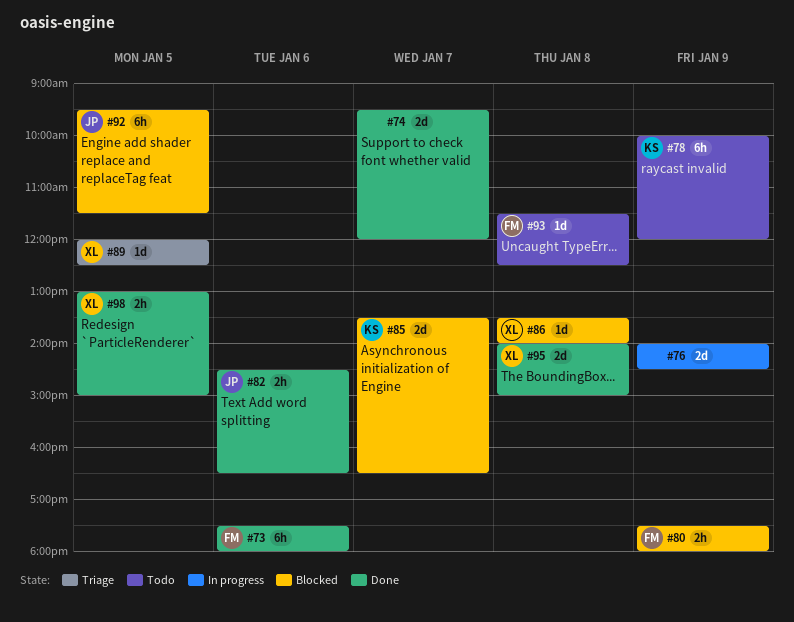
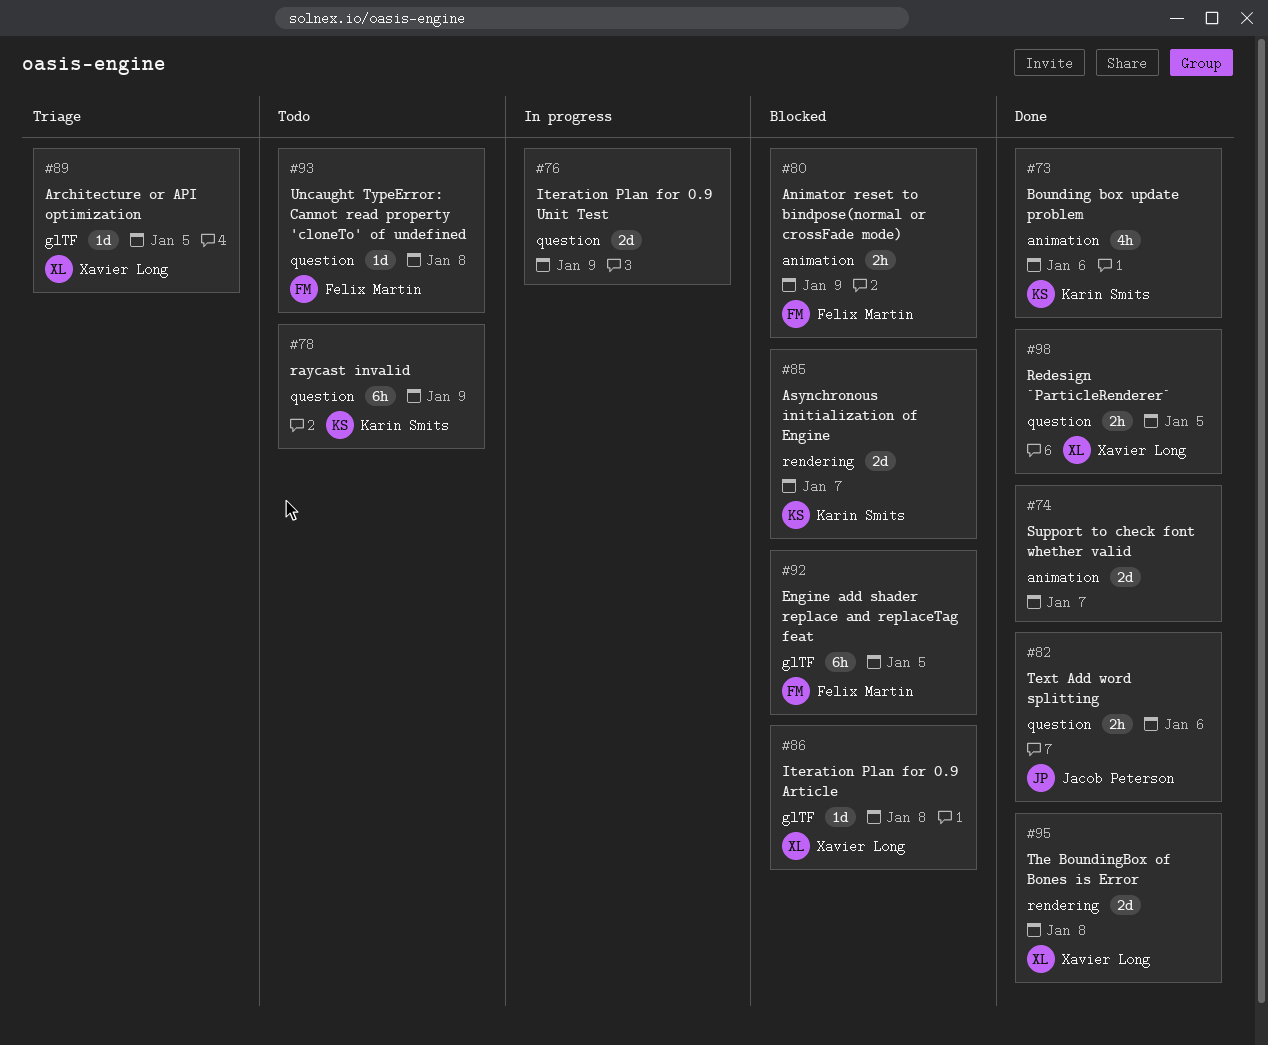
#73, owner: Felix Martin -> Karin Smits
#73, estimate: 6h -> 4h
#92, owner: Jacob Peterson -> Felix Martin

